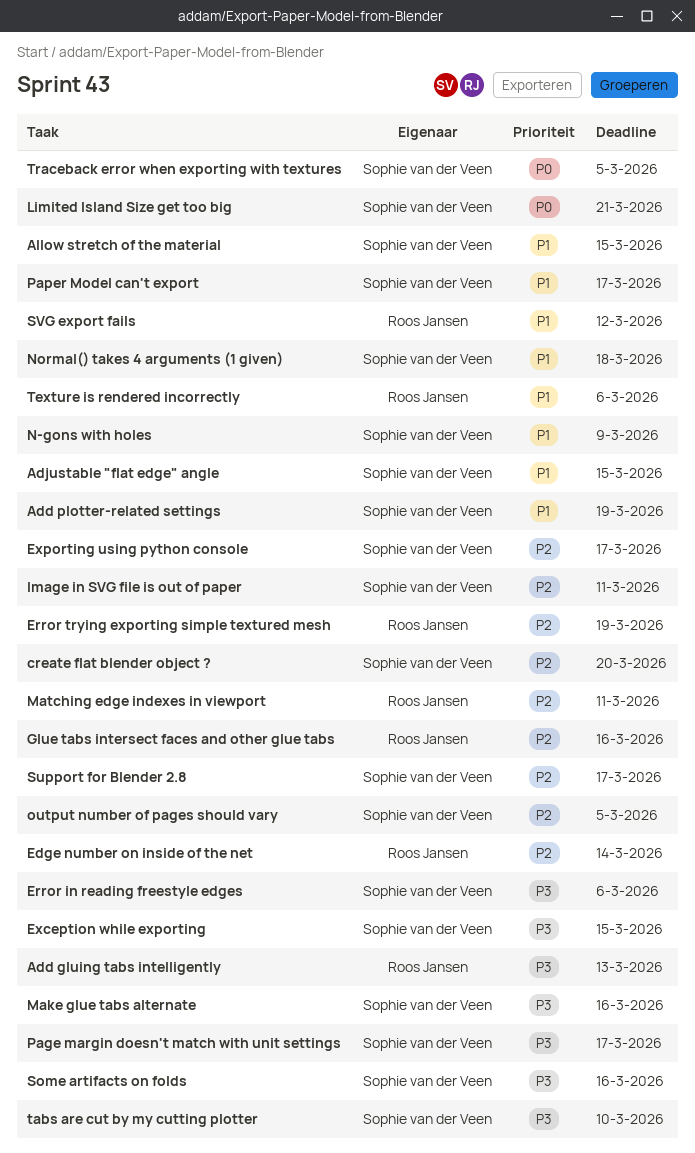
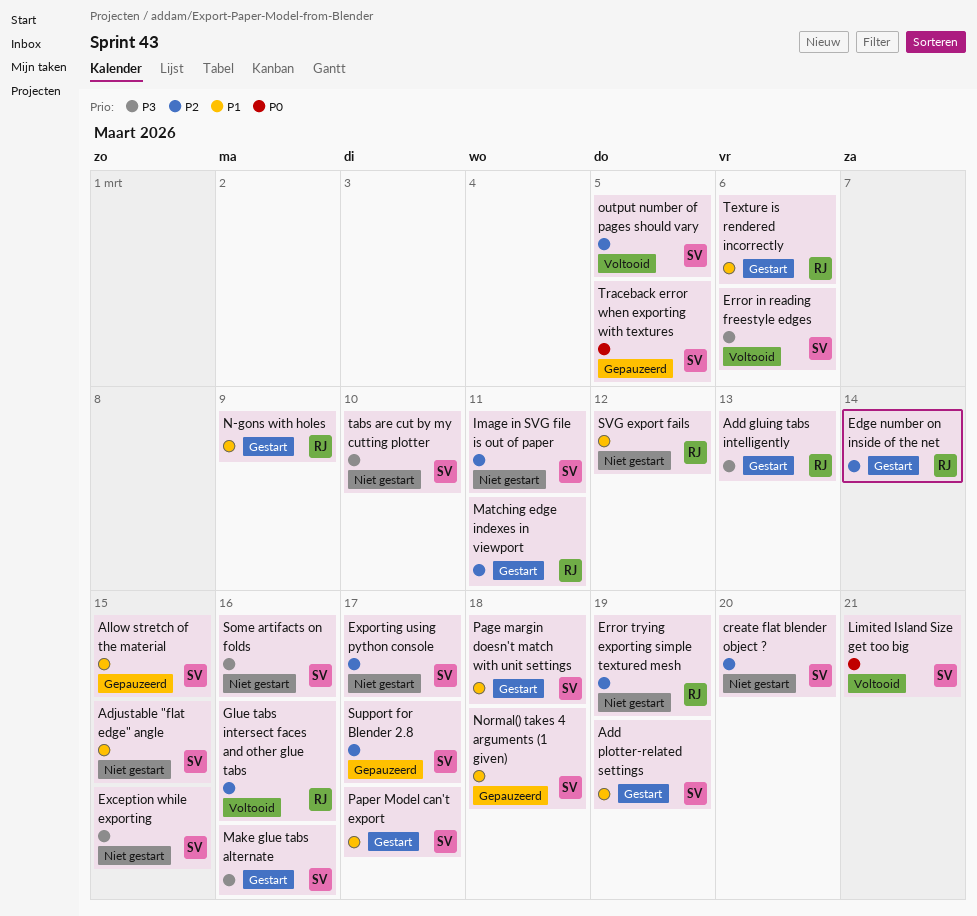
N-gons with holes, owner: Sophie van der Veen -> Roos Jansen
Page margin doesn't match with unit settings, priority: P3 -> P1
Page margin doesn't match with unit settings, due: Mar 17 -> Mar 18

